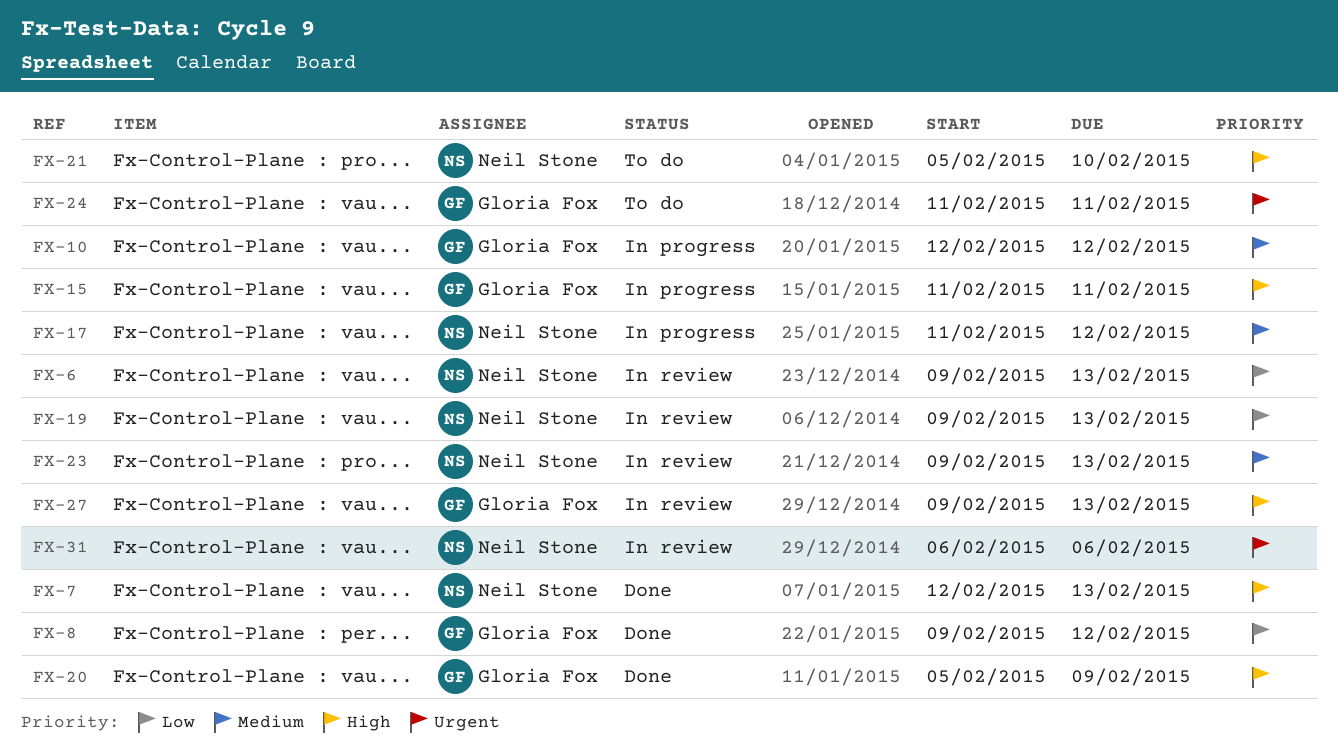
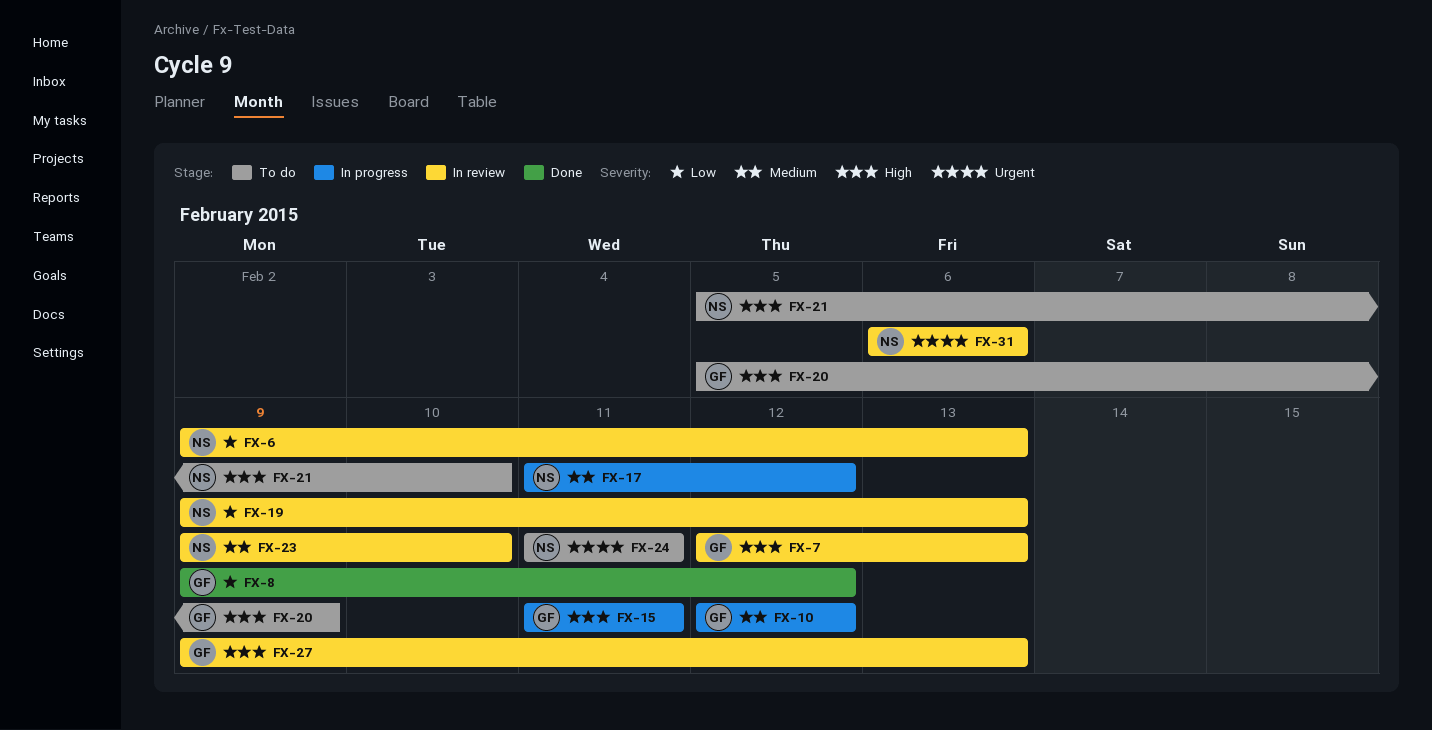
FX-7, status: Done -> In review
FX-7, owner: Neil Stone -> Gloria Fox
FX-20, status: Done -> To do
FX-23, due: Feb 13 -> Feb 10
FX-24, owner: Gloria Fox -> Neil Stone

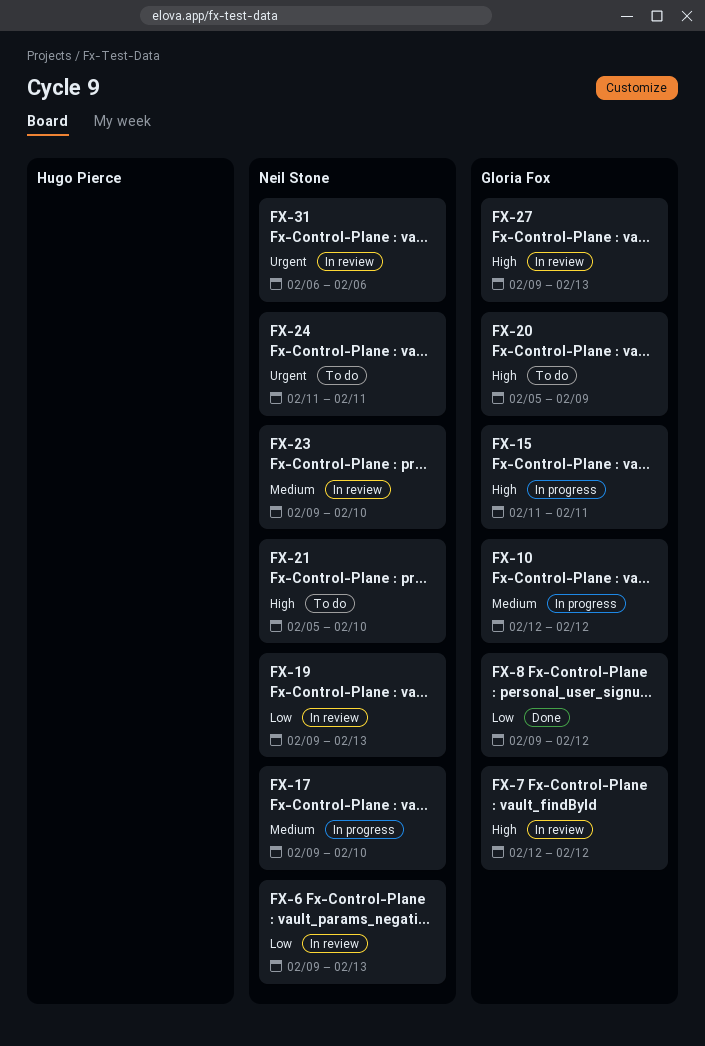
FX-7, due: Feb 13 -> Feb 12
FX-17, start: Feb 11 -> Feb 9
FX-17, due: Feb 12 -> Feb 10

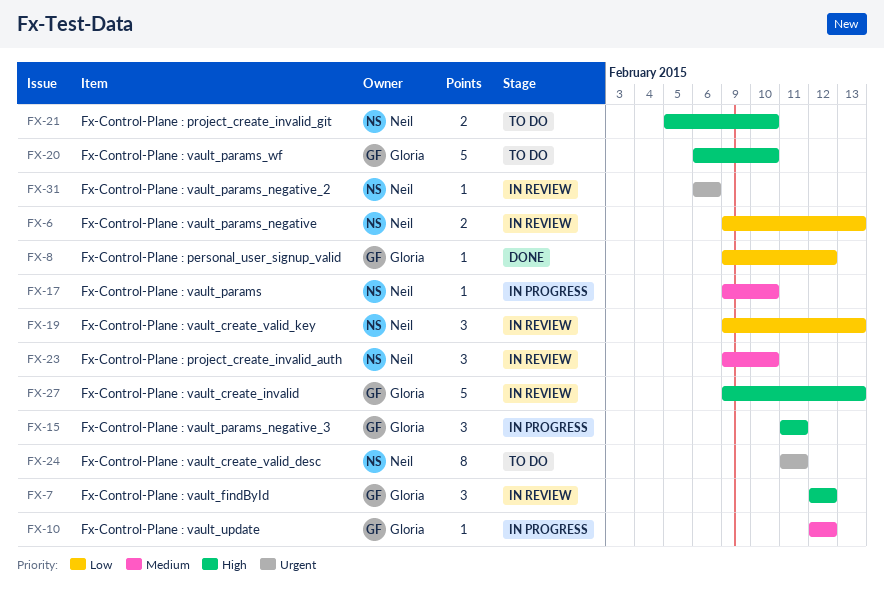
FX-20, start: Feb 5 -> Feb 6
FX-20, due: Feb 9 -> Feb 10

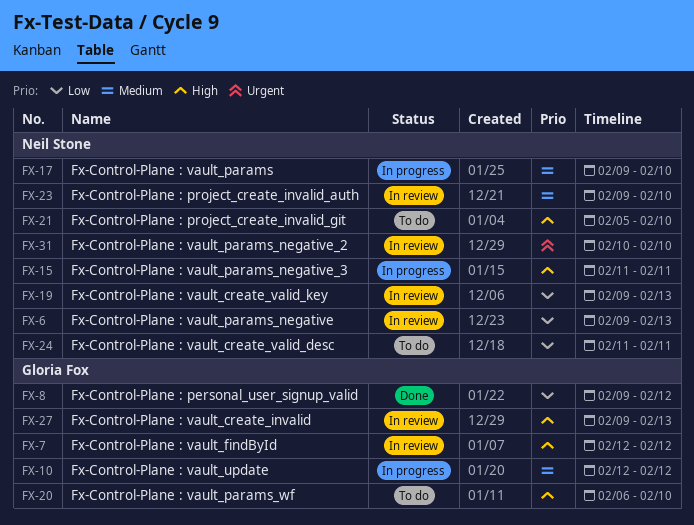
FX-15, owner: Gloria Fox -> Neil Stone
FX-24, priority: Urgent -> Low
FX-31, start: Feb 6 -> Feb 10
FX-31, due: Feb 6 -> Feb 10

